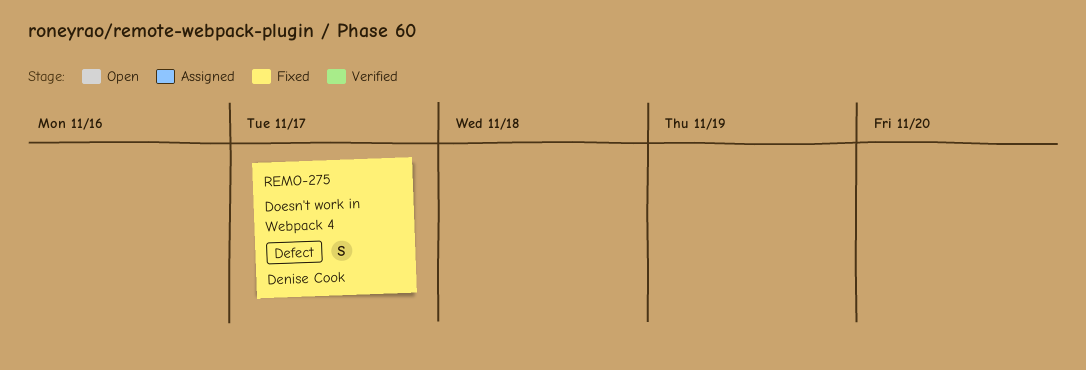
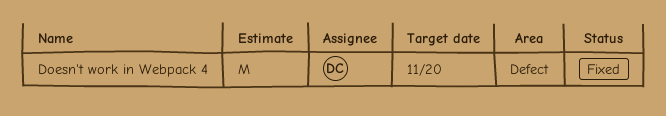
Doesn't work in Webpack 4, estimate: S -> M
Doesn't work in Webpack 4, due: Nov 17 -> Nov 20

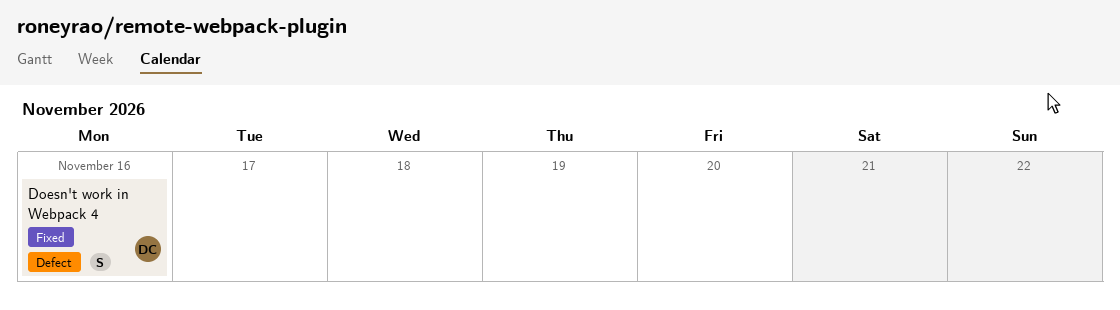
Doesn't work in Webpack 4, estimate: M -> S
Doesn't work in Webpack 4, due: Nov 20 -> Nov 16

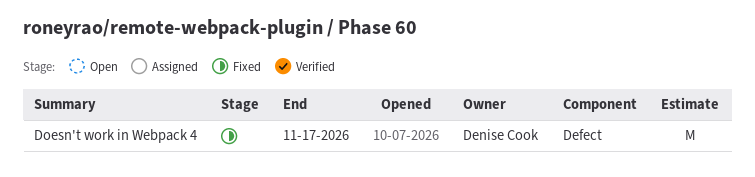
Doesn't work in Webpack 4, estimate: S -> M
Doesn't work in Webpack 4, due: Nov 16 -> Nov 17

